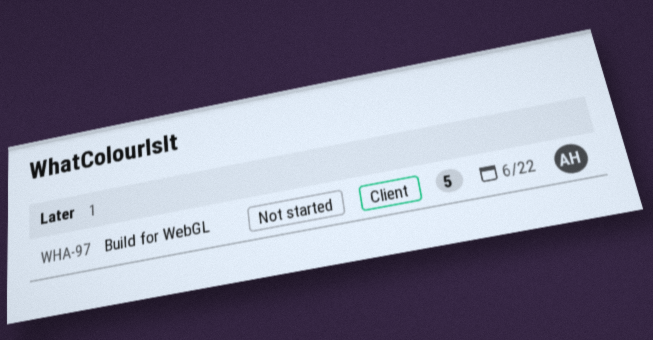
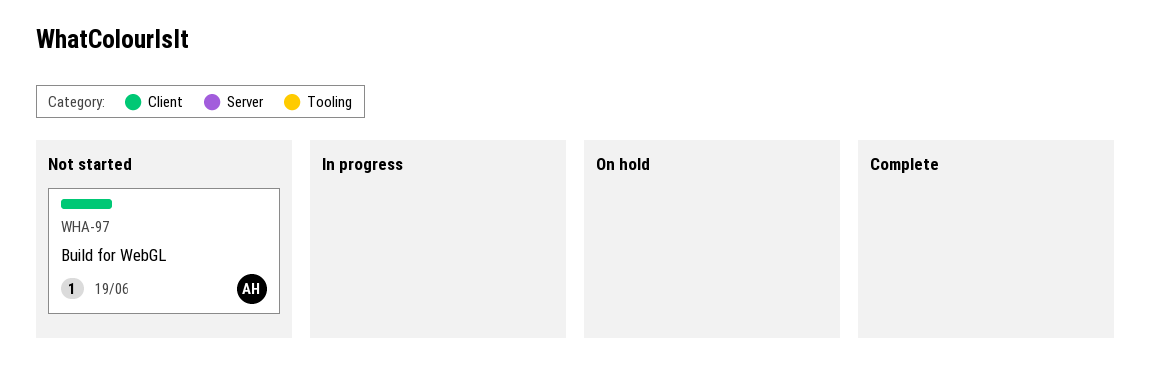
WHA-97, estimate: 5 -> 1
WHA-97, due: Jun 22 -> Jun 19

